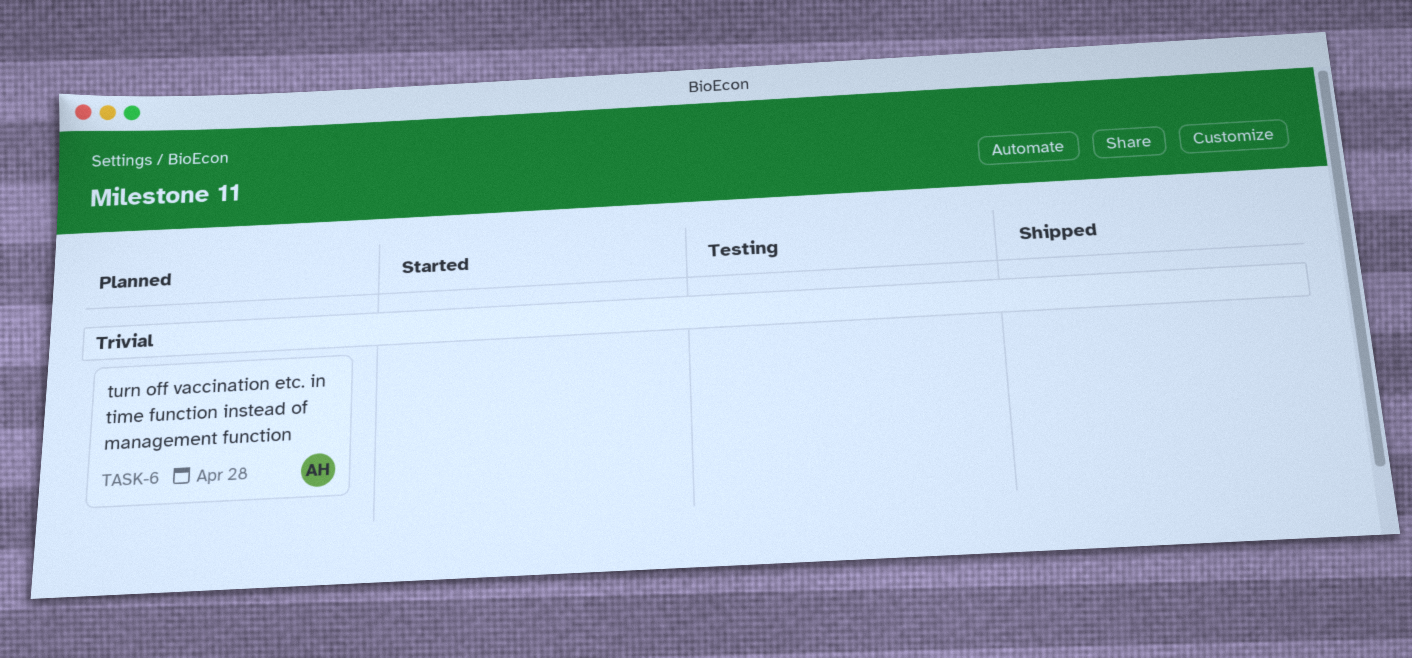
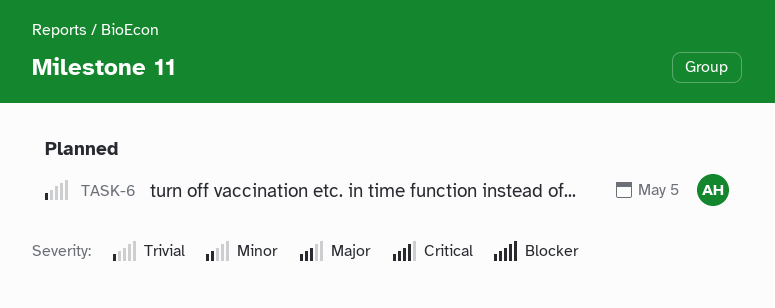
TASK-6, due: Apr 28 -> May 5

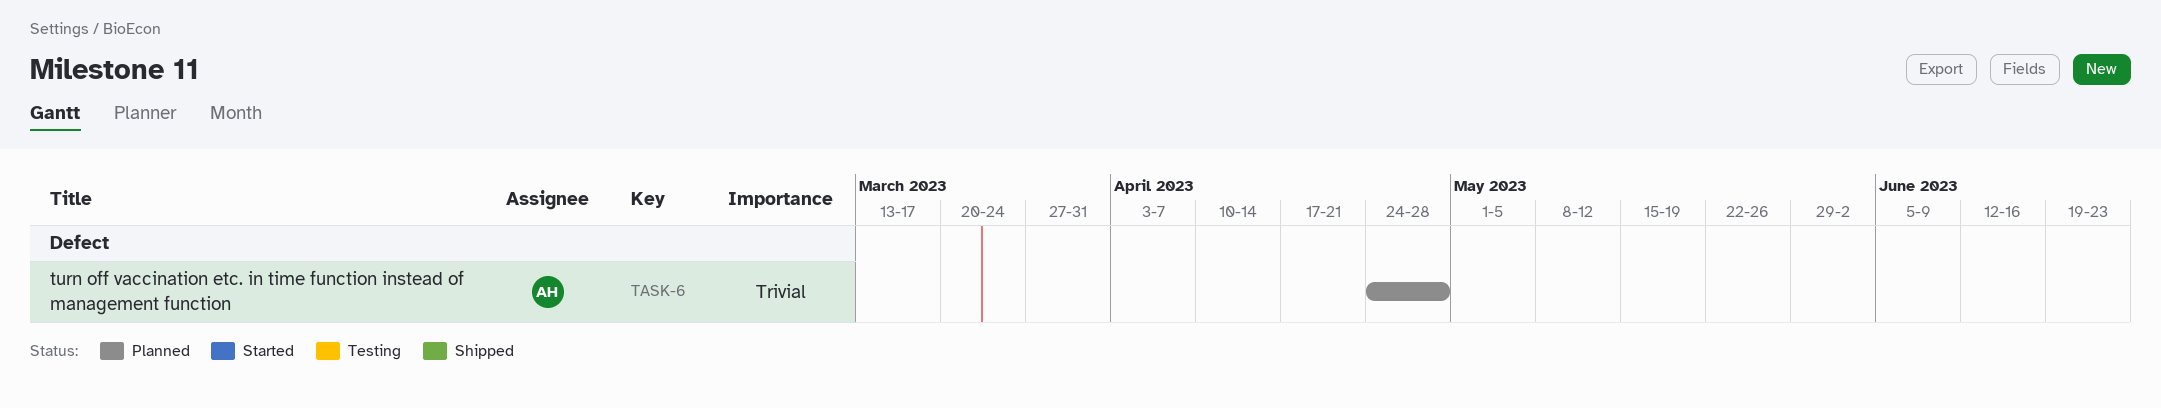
TASK-6, due: May 5 -> Apr 28

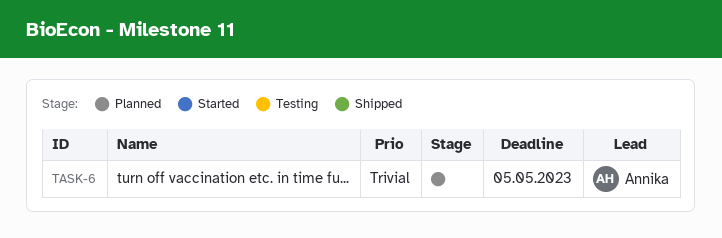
TASK-6, due: Apr 28 -> May 5

